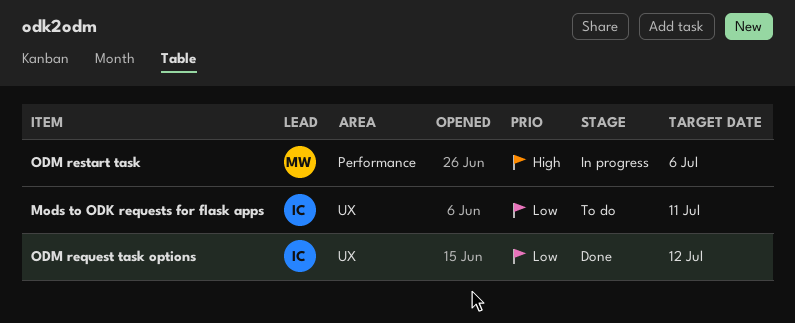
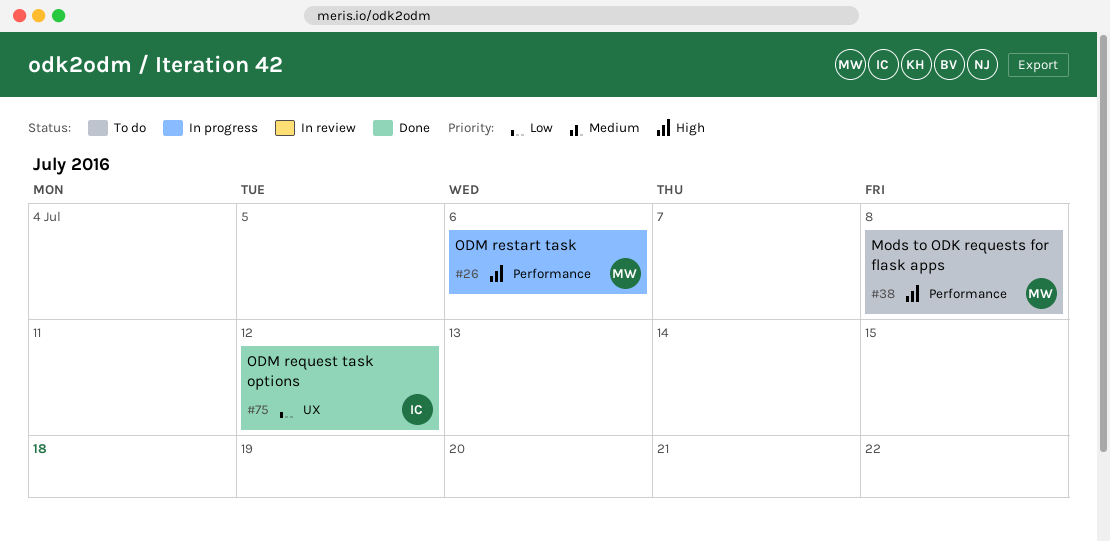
Mods to ODK requests for flask apps, owner: IC -> MW
Mods to ODK requests for flask apps, priority: Low -> High
Mods to ODK requests for flask apps, label: UX -> Performance
Mods to ODK requests for flask apps, due: Jul 11 -> Jul 8

